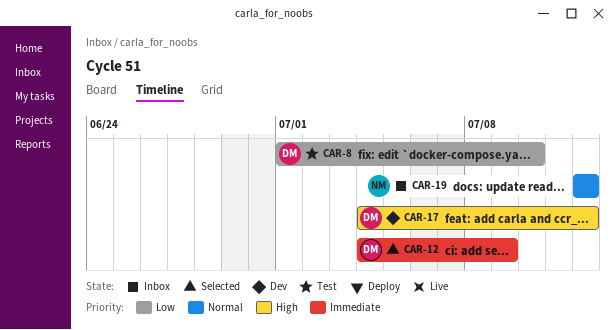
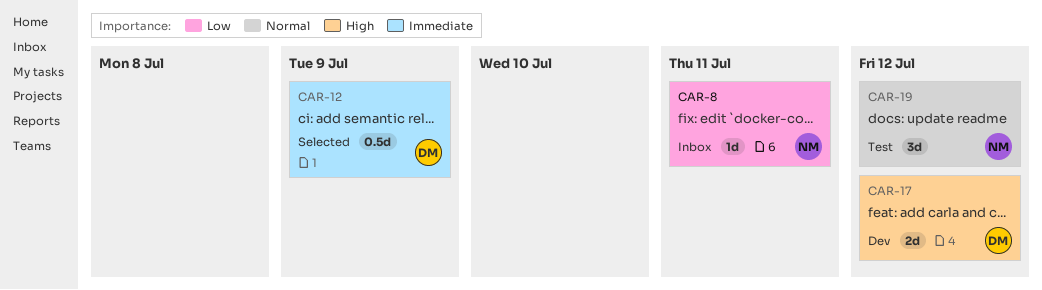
CAR-8, status: Test -> Inbox
CAR-8, owner: DM -> NM
CAR-8, due: Jul 10 -> Jul 11
CAR-19, status: Inbox -> Test

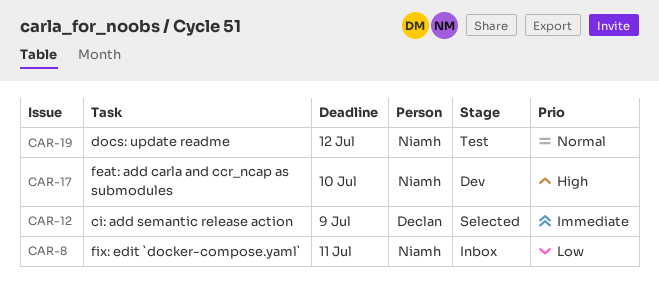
CAR-17, owner: Declan -> Niamh
CAR-17, due: Jul 12 -> Jul 10

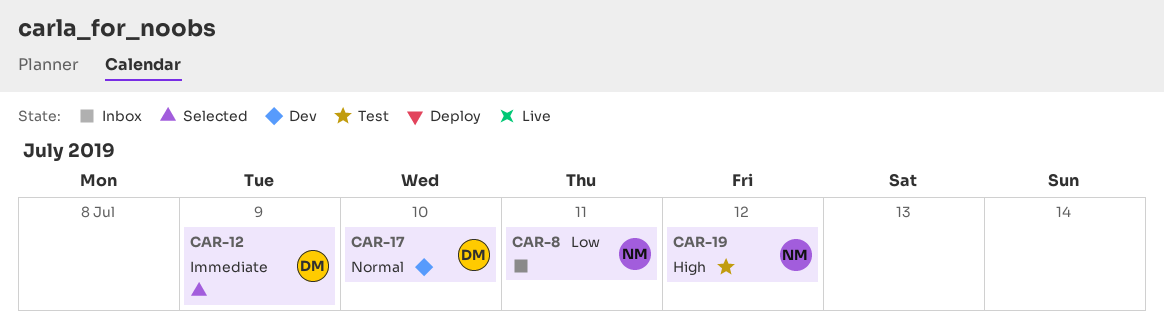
CAR-17, owner: Niamh -> Declan
CAR-17, priority: High -> Normal
CAR-19, priority: Normal -> High

